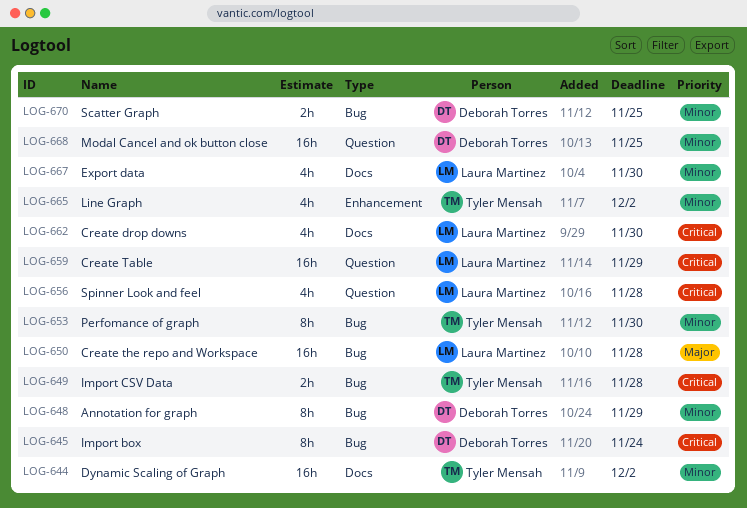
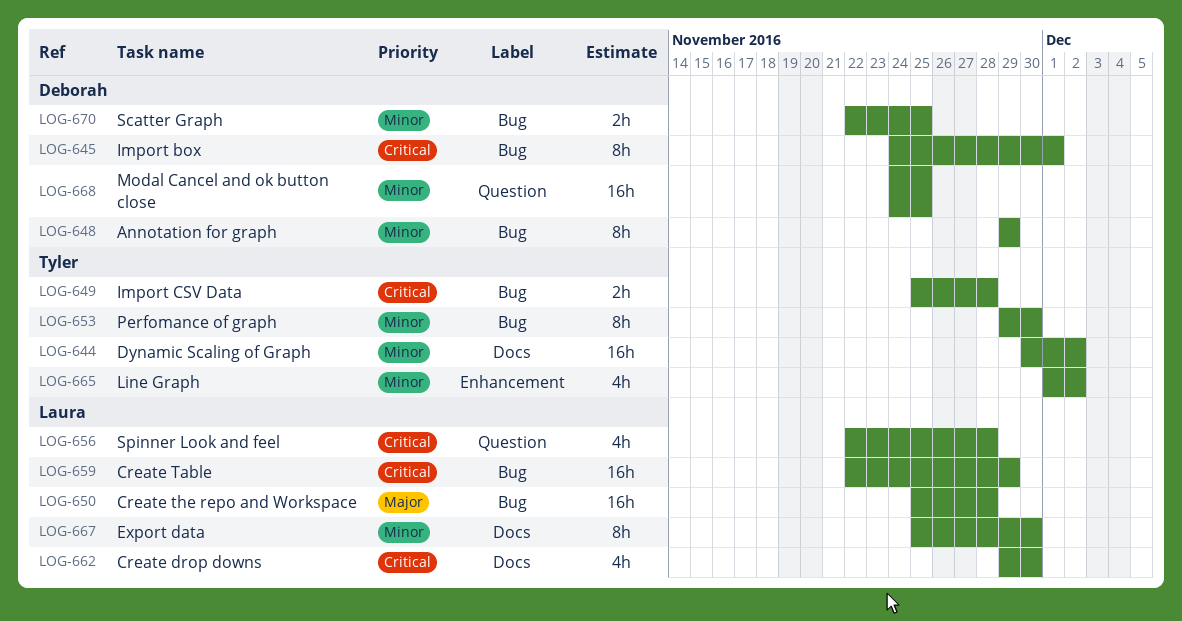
LOG-645, due: Nov 24 -> Dec 1
LOG-659, label: Question -> Bug
LOG-667, estimate: 4h -> 8h

